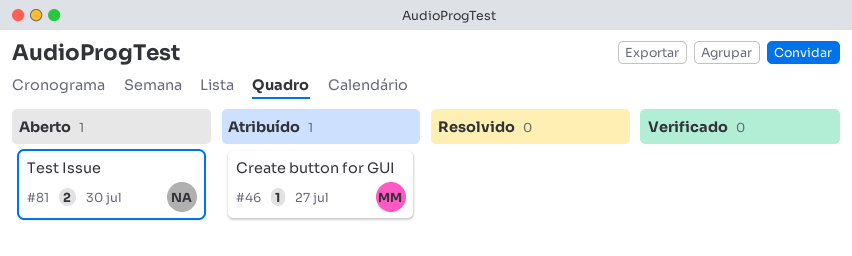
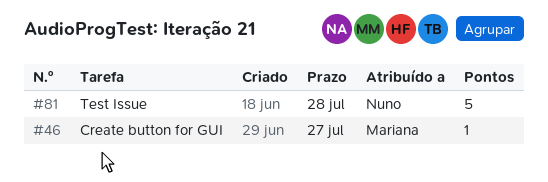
#81, estimate: 2 -> 5
#81, due: Jul 30 -> Jul 28

